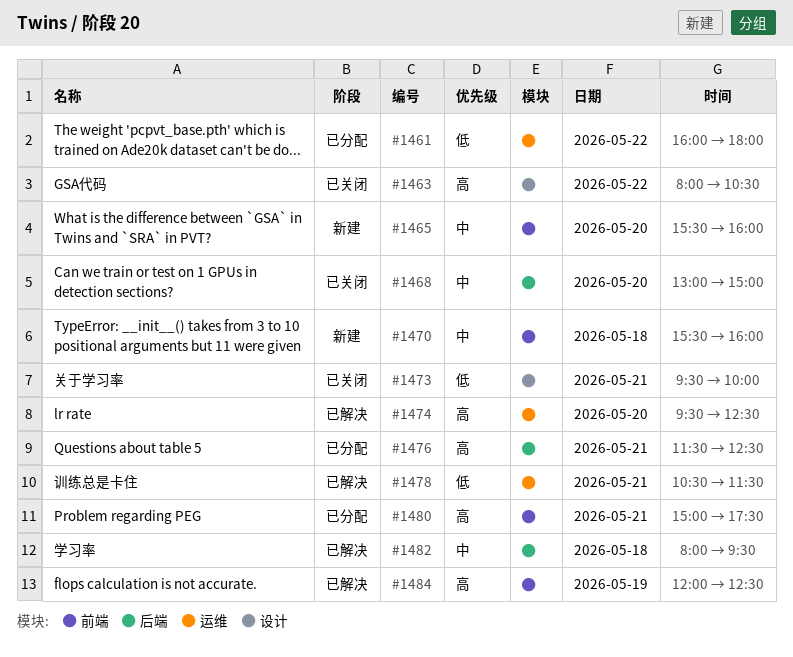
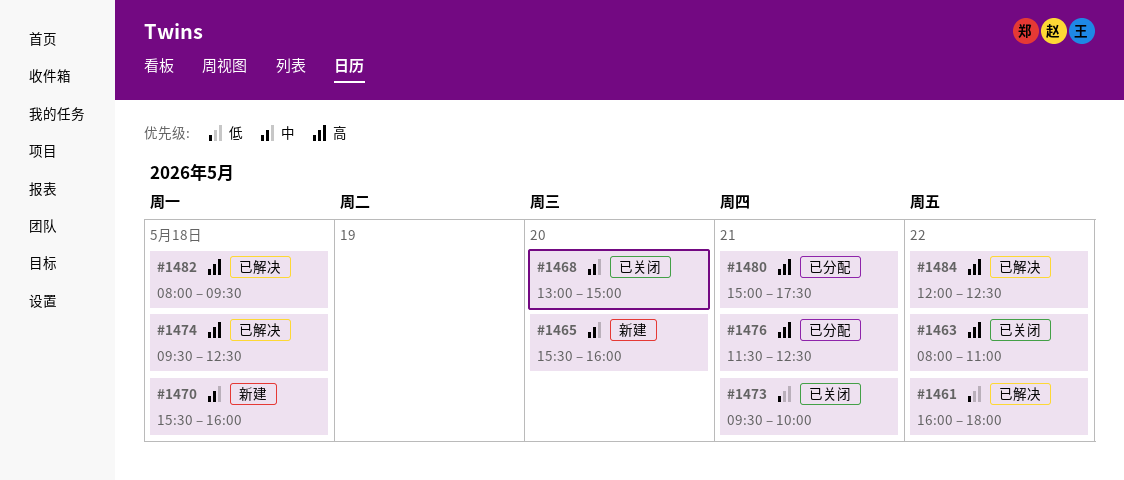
#1461, status: 已分配 -> 已解决
#1463, ends: 10:30 -> 11:00
#1474, day: May 20 -> May 18
#1478: present -> none
#1482, priority: 中 -> 高
#1484, day: May 19 -> May 22

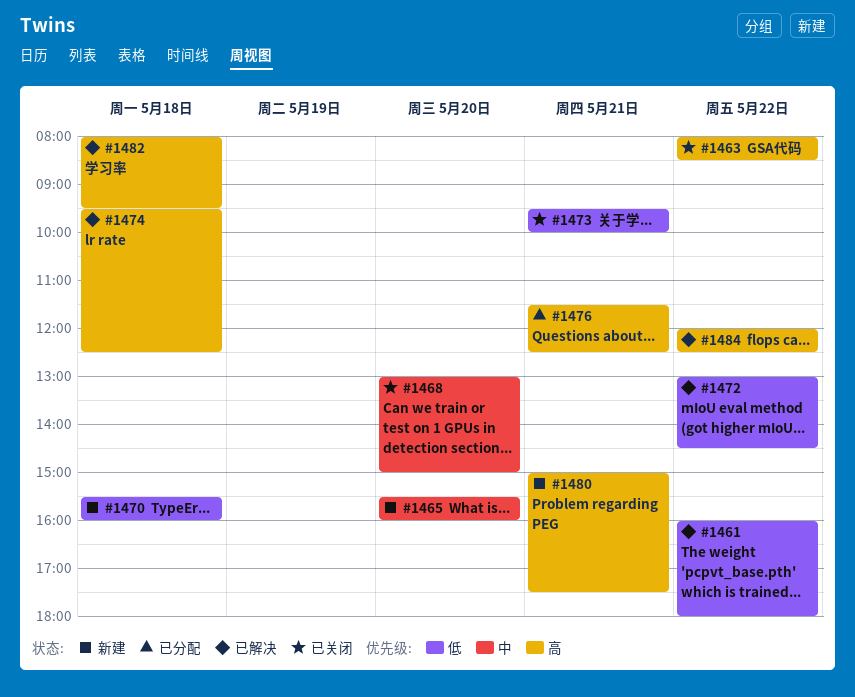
#1463, ends: 11:00 -> 08:30
#1470, priority: 中 -> 低
#1472: none -> present
#1480, status: 已分配 -> 新建

